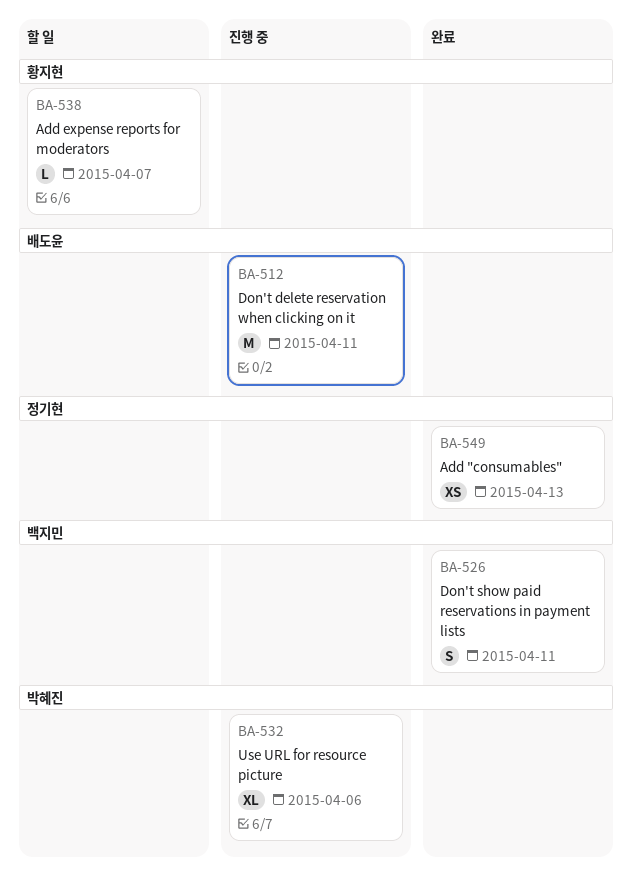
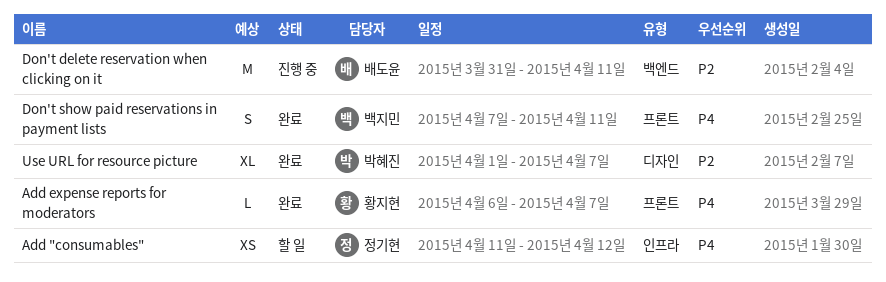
Add "consumables", status: 완료 -> 할 일
Add "consumables", due: Apr 13 -> Apr 12
Add expense reports for moderators, status: 할 일 -> 완료
Use URL for resource picture, status: 진행 중 -> 완료
Use URL for resource picture, due: Apr 6 -> Apr 7

